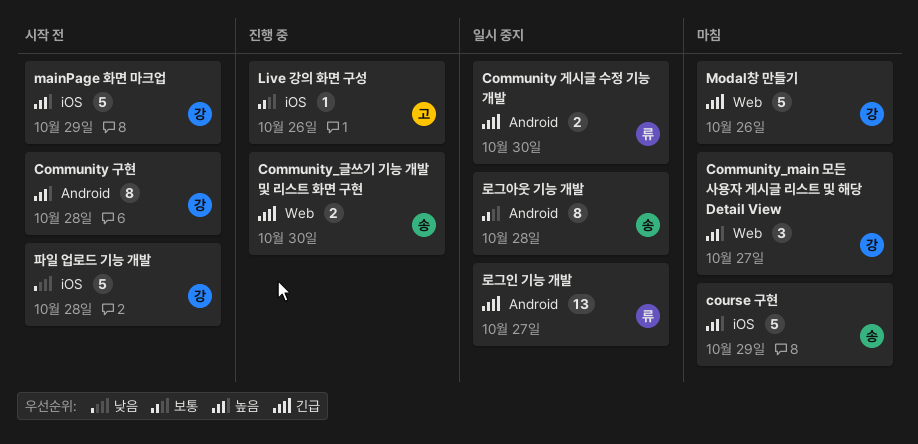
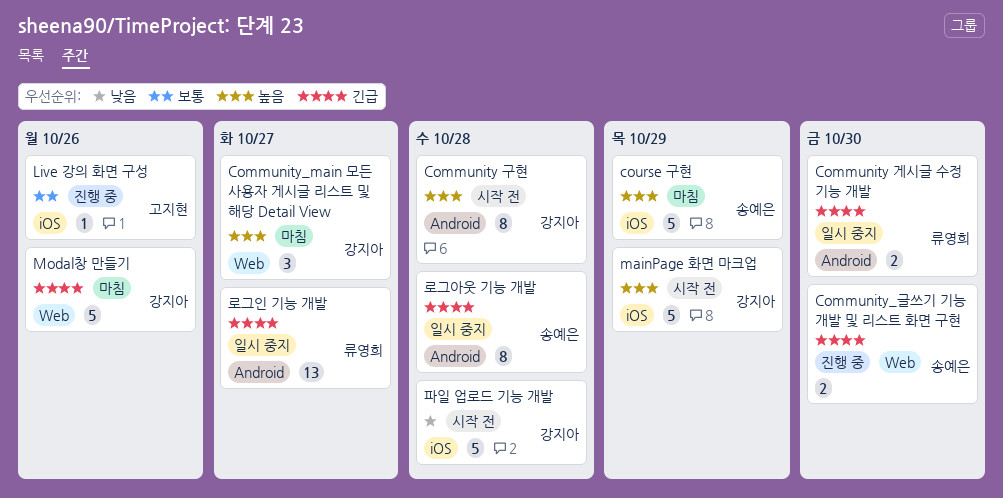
로그아웃 기능 개발, priority: 보통 -> 긴급

